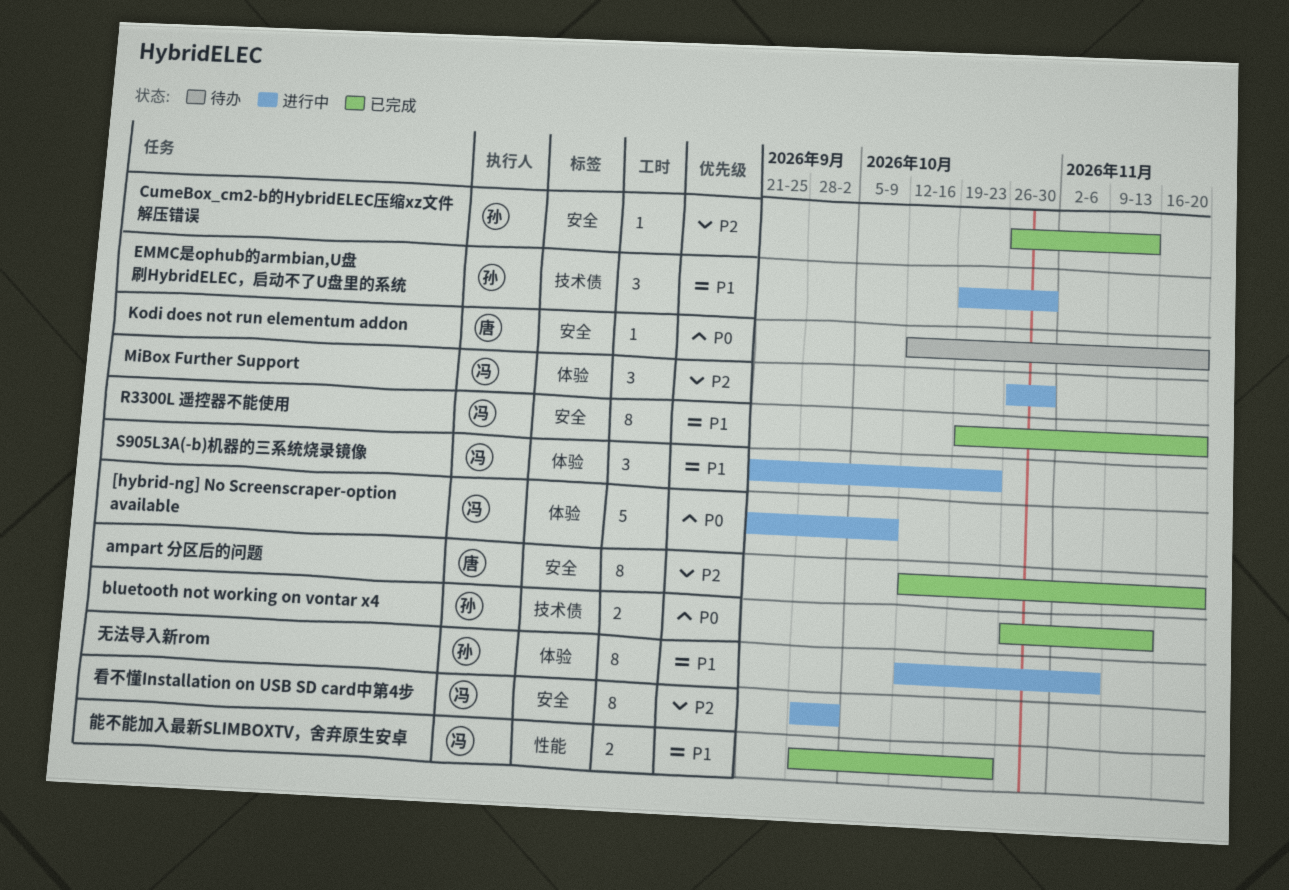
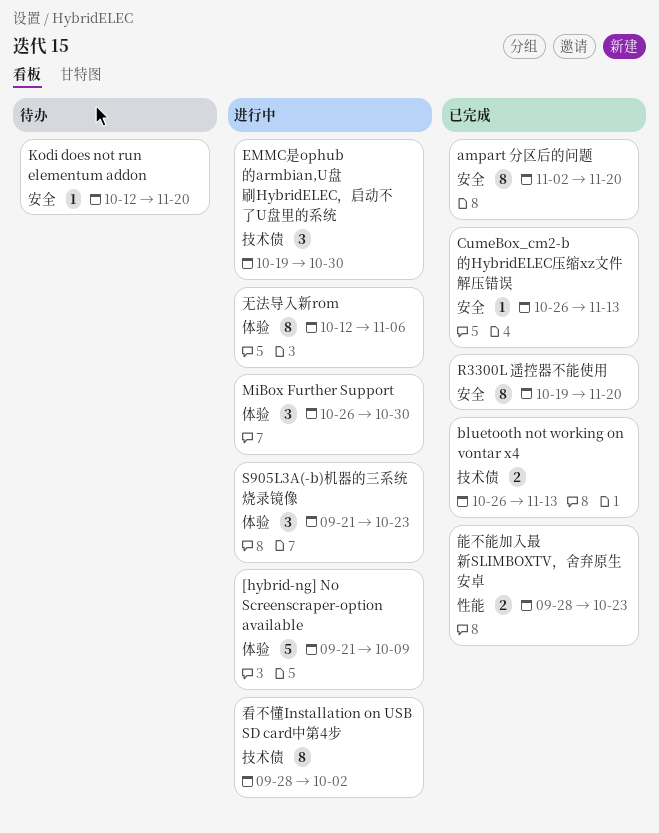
ampart 分区后的问题, start: Oct 12 -> Nov 2
看不懂Installation on USB SD card中第4步, label: 安全 -> 技术债

